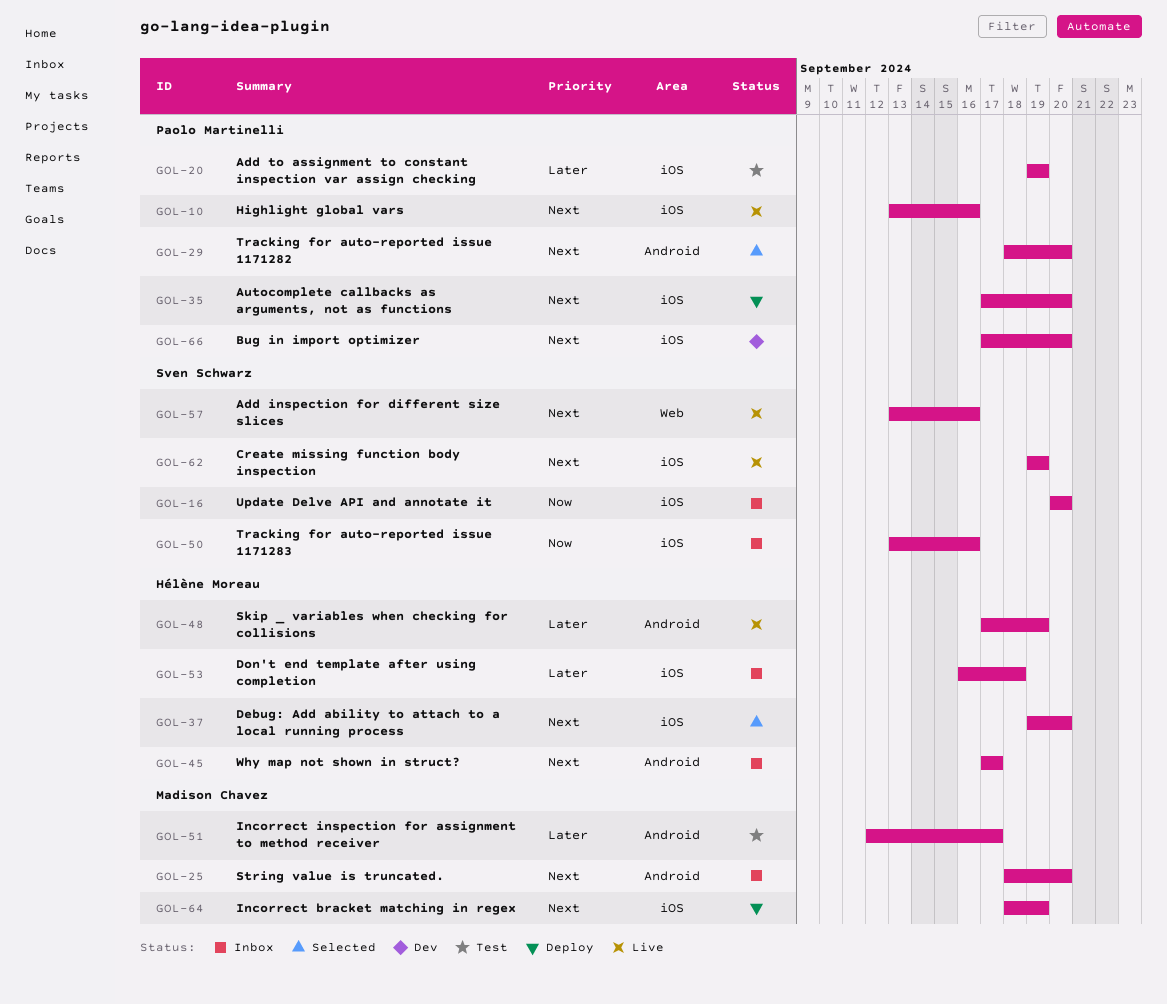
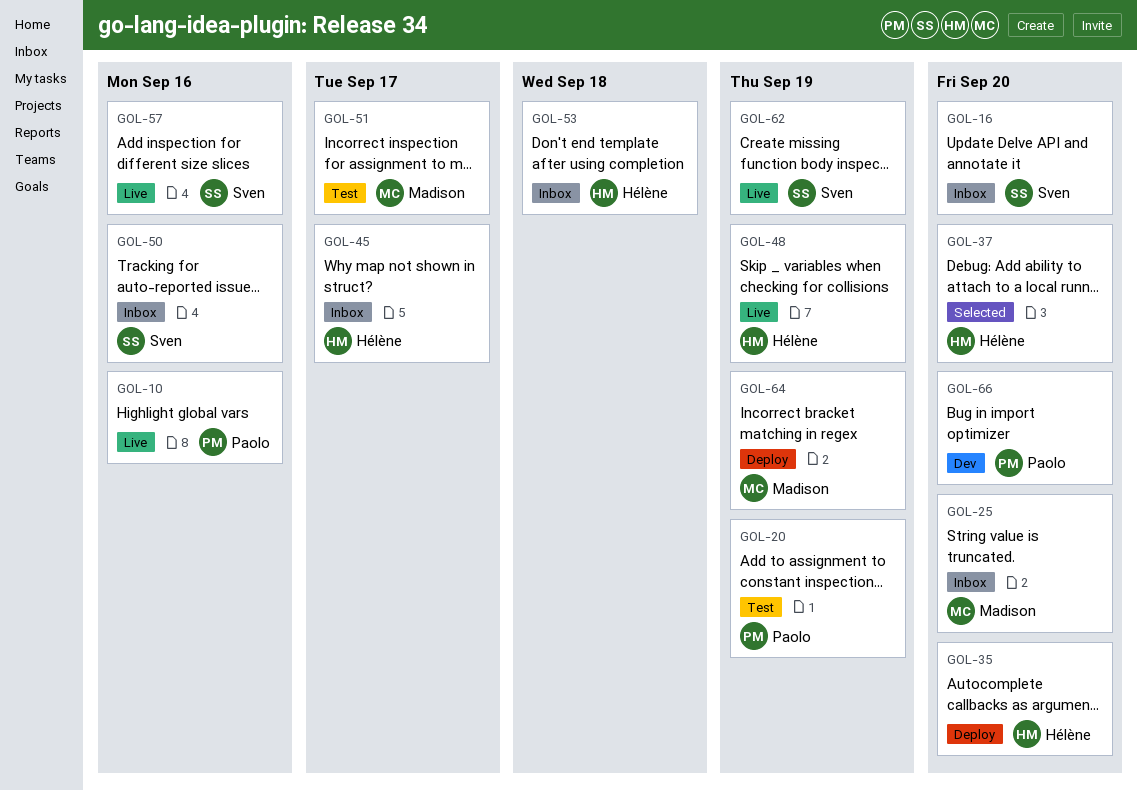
GOL-29: present -> none
GOL-35, owner: Paolo Martinelli -> Hélène Moreau

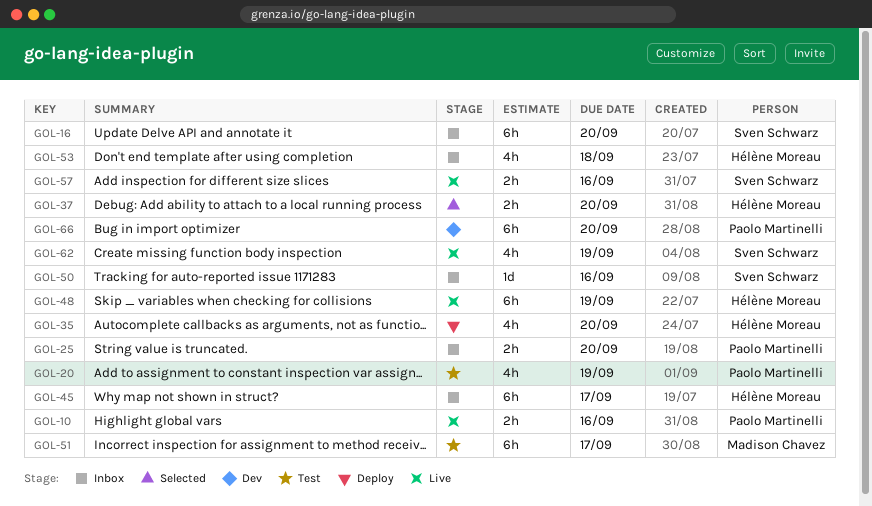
GOL-25, owner: Madison Chavez -> Paolo Martinelli
GOL-64: present -> none

